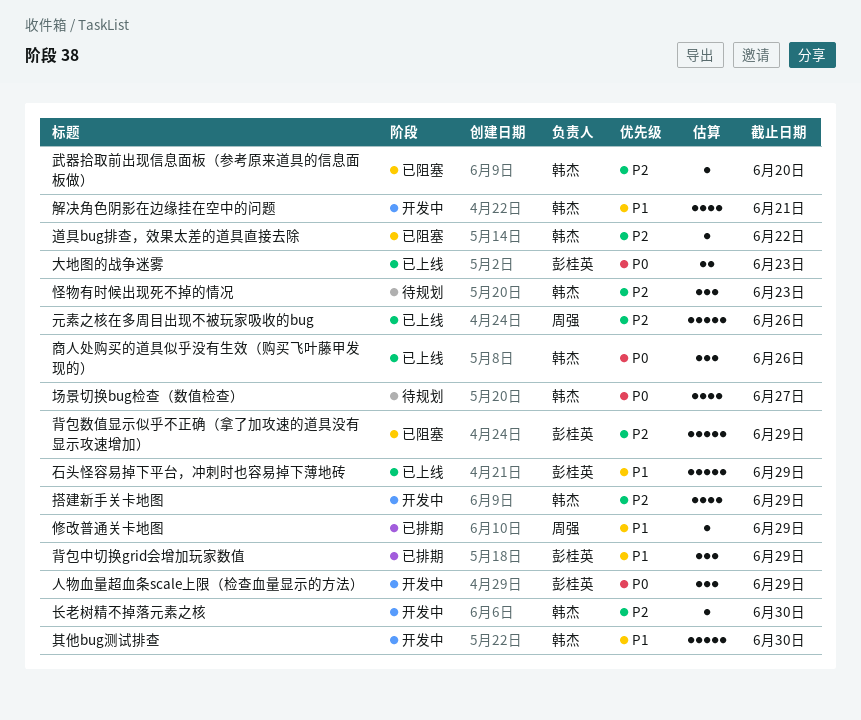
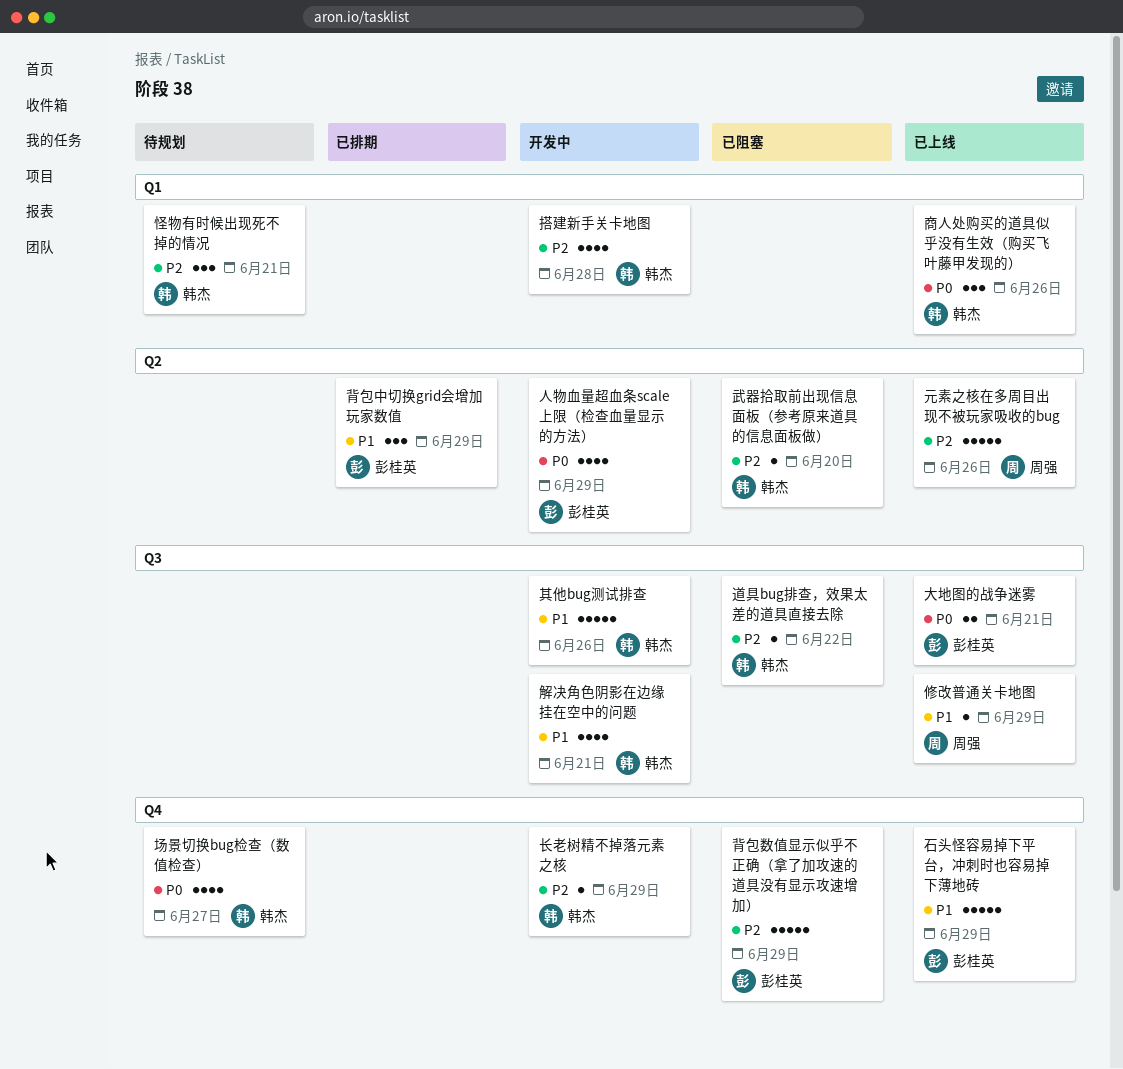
人物血量超血条scale上限（检查血量显示的方法）, estimate: 3 -> 4
修改普通关卡地图, status: 已排期 -> 已上线
其他bug测试排查, due: Jun 30 -> Jun 26
大地图的战争迷雾, due: Jun 23 -> Jun 21
怪物有时候出现死不掉的情况, due: Jun 23 -> Jun 21
搭建新手关卡地图, due: Jun 29 -> Jun 28
长老树精不掉落元素之核, due: Jun 30 -> Jun 29

